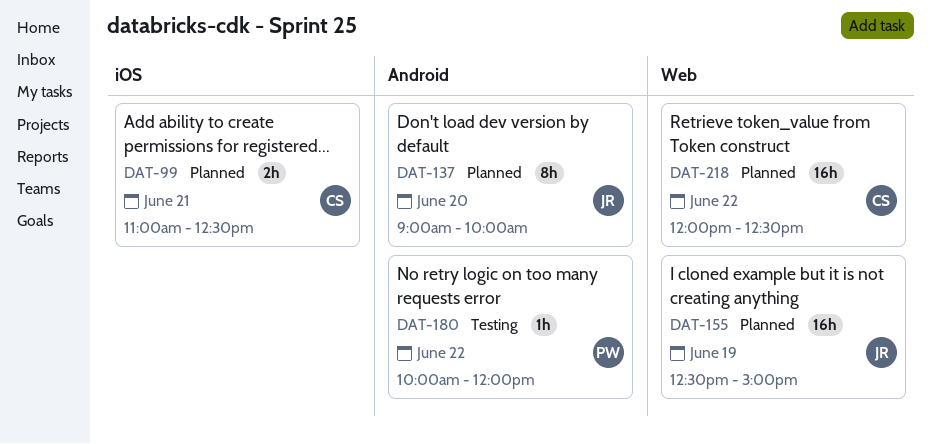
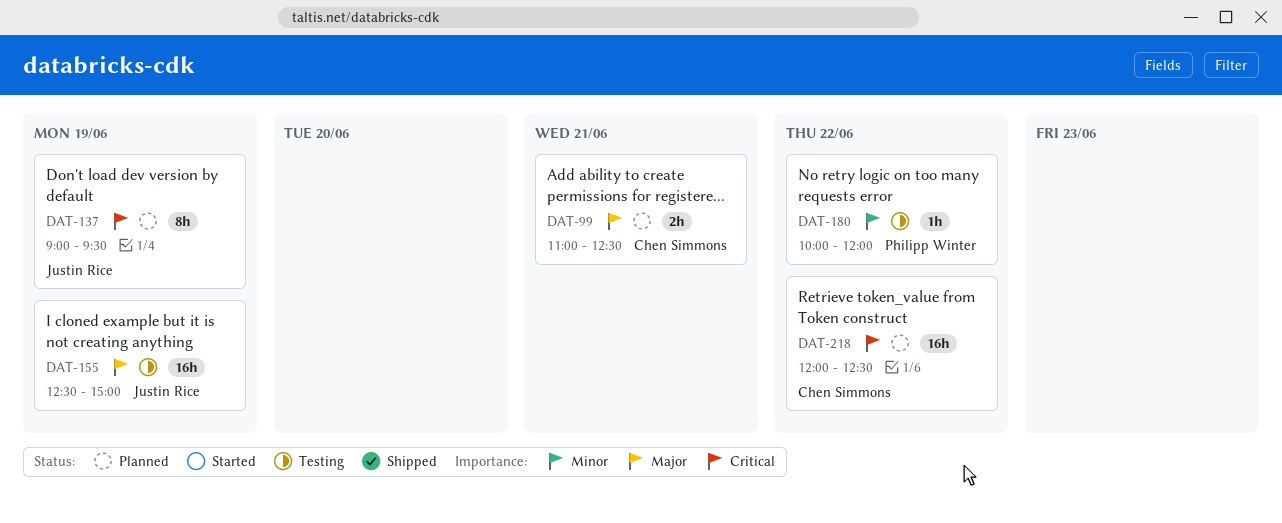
DAT-137, day: Jun 20 -> Jun 19
DAT-137, ends: 10:00 -> 09:30
DAT-155, status: Planned -> Testing

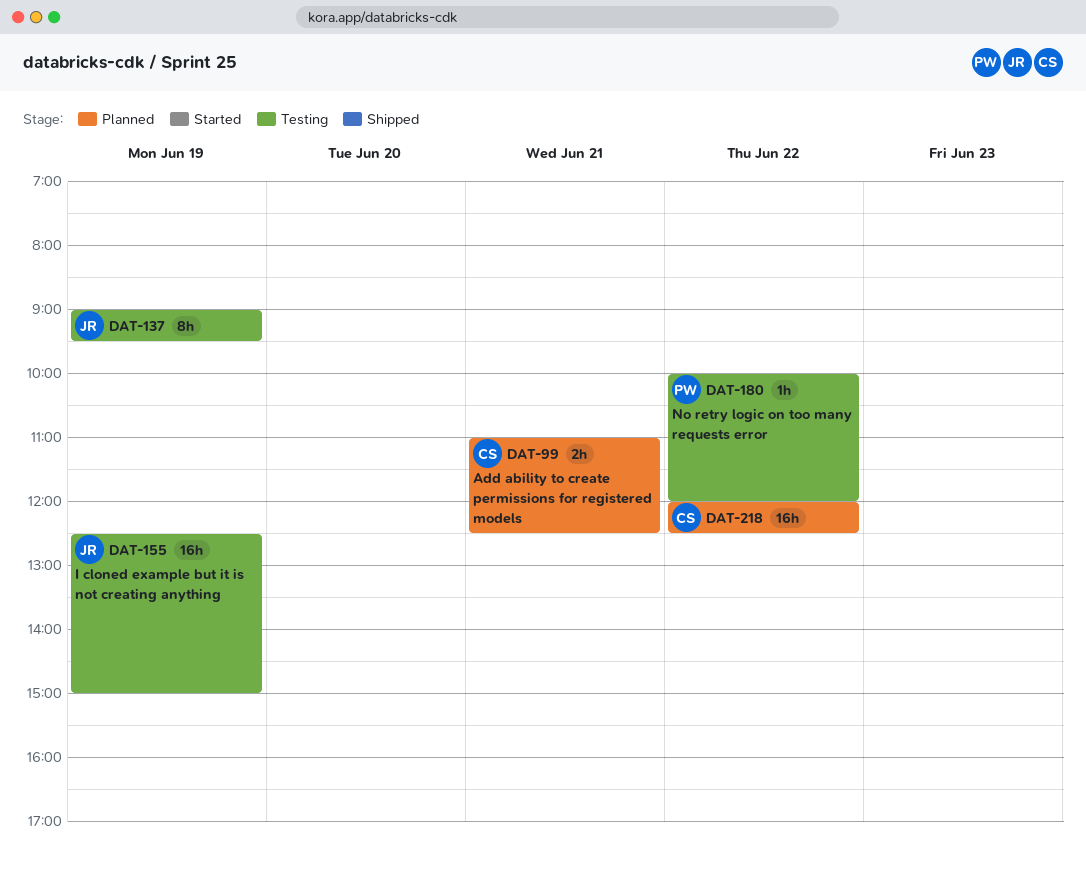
DAT-137, status: Planned -> Testing

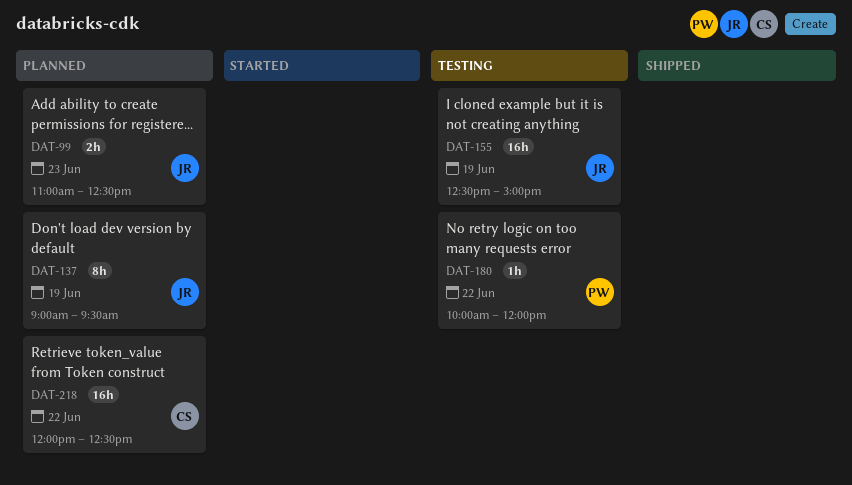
DAT-99, owner: CS -> JR
DAT-99, day: Jun 21 -> Jun 23
DAT-137, status: Testing -> Planned

